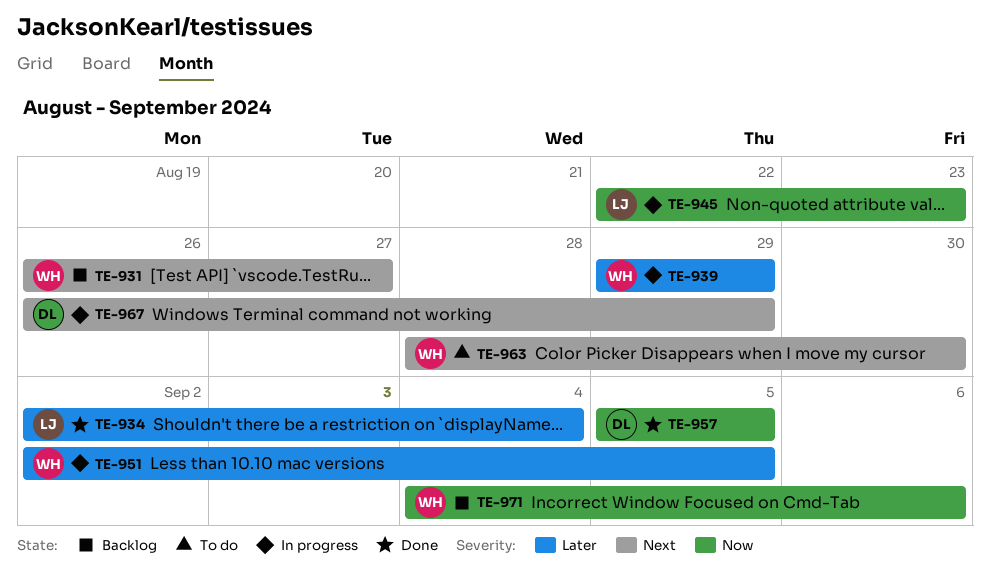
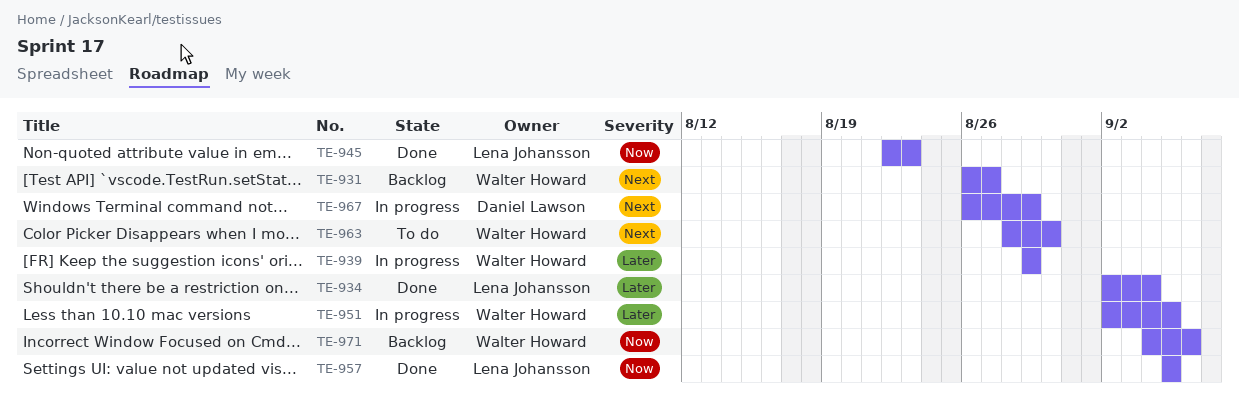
TE-945, status: In progress -> Done
TE-957, owner: Daniel Lawson -> Lena Johansson

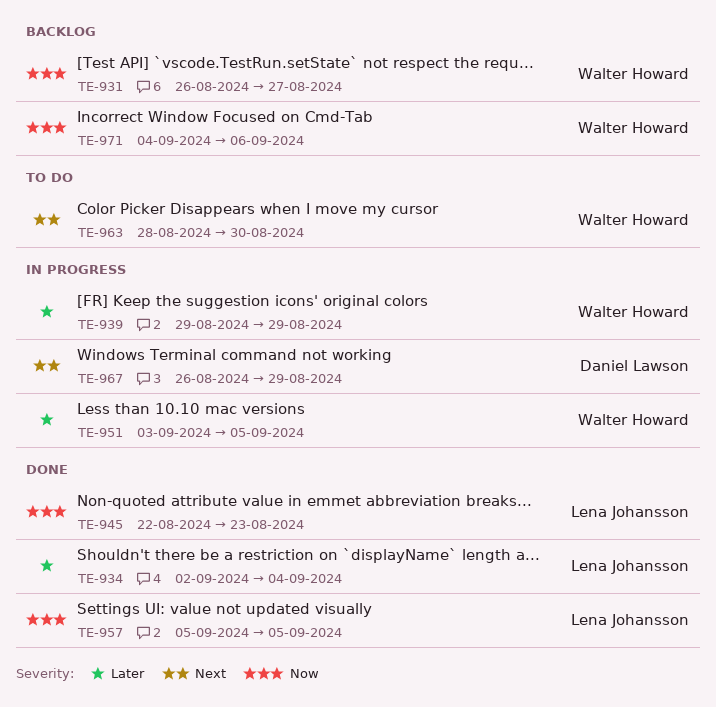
TE-931, priority: Next -> Now
TE-951, start: Sep 2 -> Sep 3

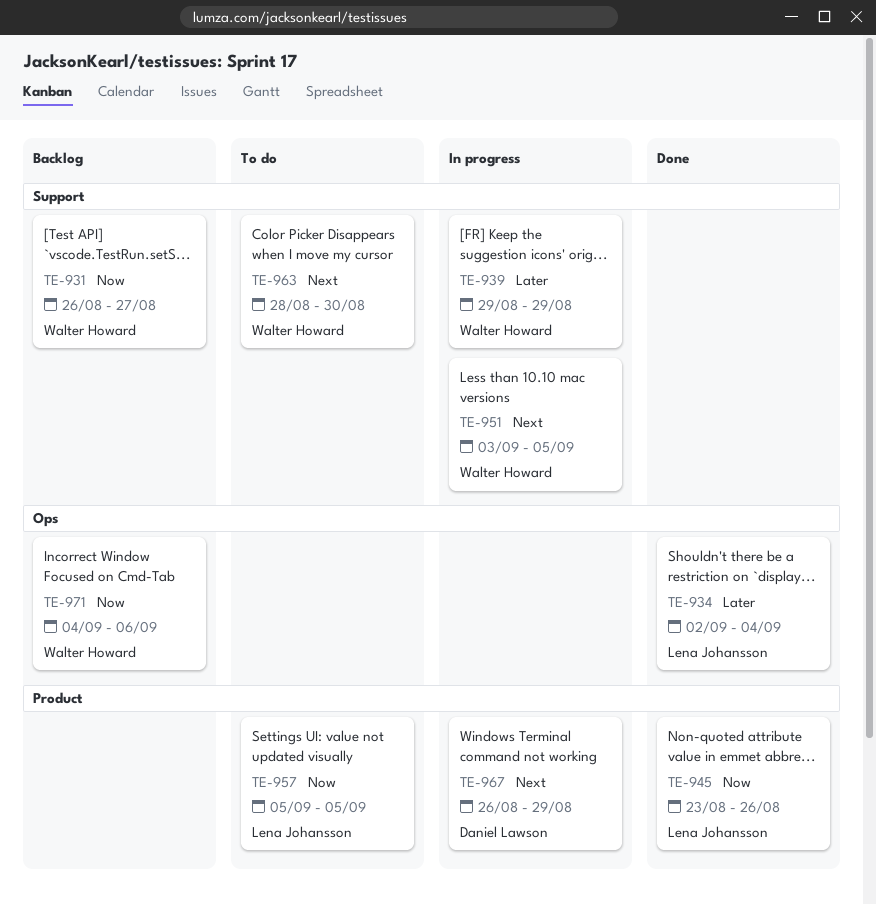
TE-945, start: Aug 22 -> Aug 23
TE-945, due: Aug 23 -> Aug 26
TE-951, priority: Later -> Next
TE-957, status: Done -> To do

